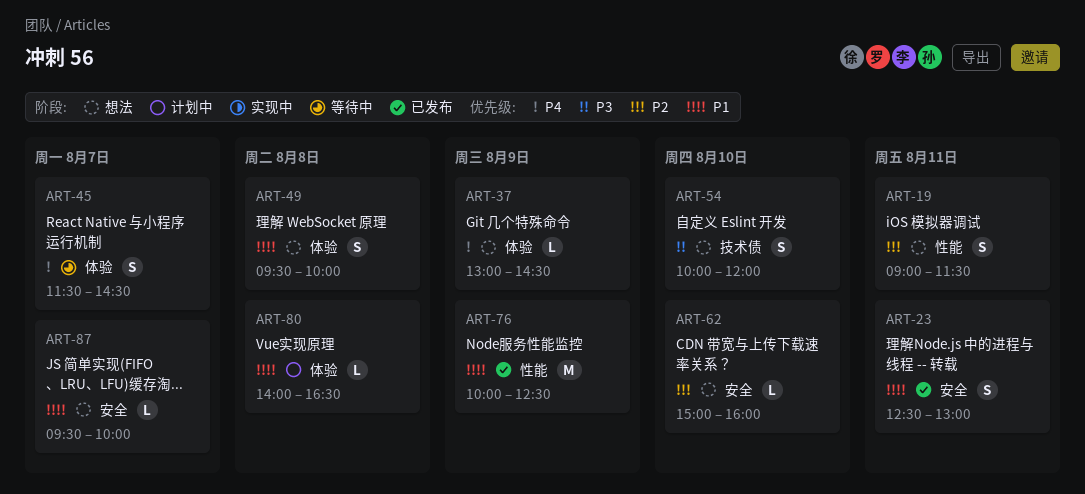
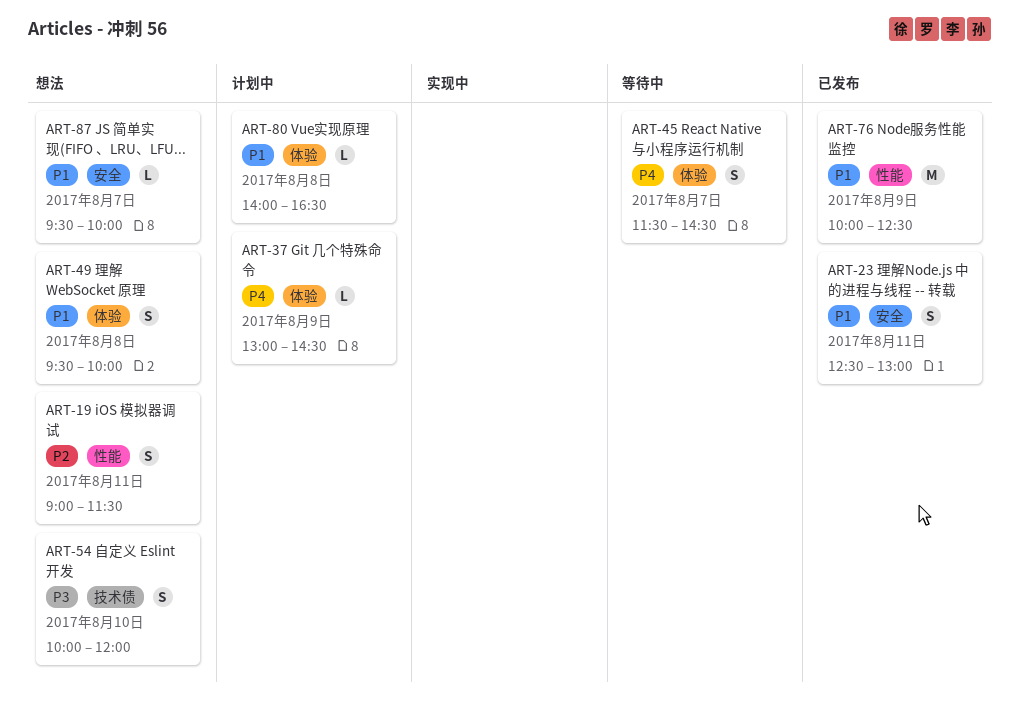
ART-37, status: 想法 -> 计划中
ART-62: present -> none

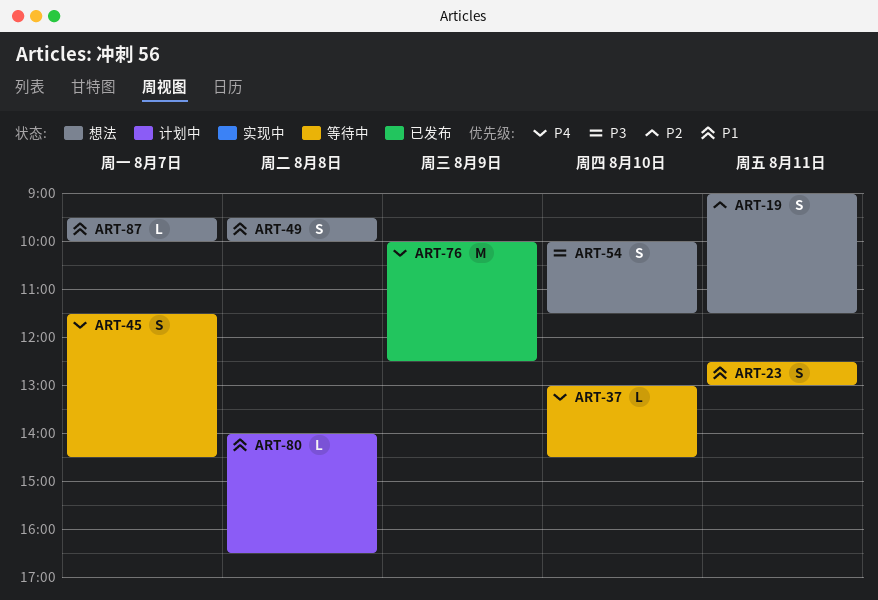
ART-23, status: 已发布 -> 等待中
ART-37, status: 计划中 -> 等待中
ART-37, day: Aug 9 -> Aug 10
ART-54, ends: 12:00 -> 11:30
ART-76, priority: P1 -> P4

